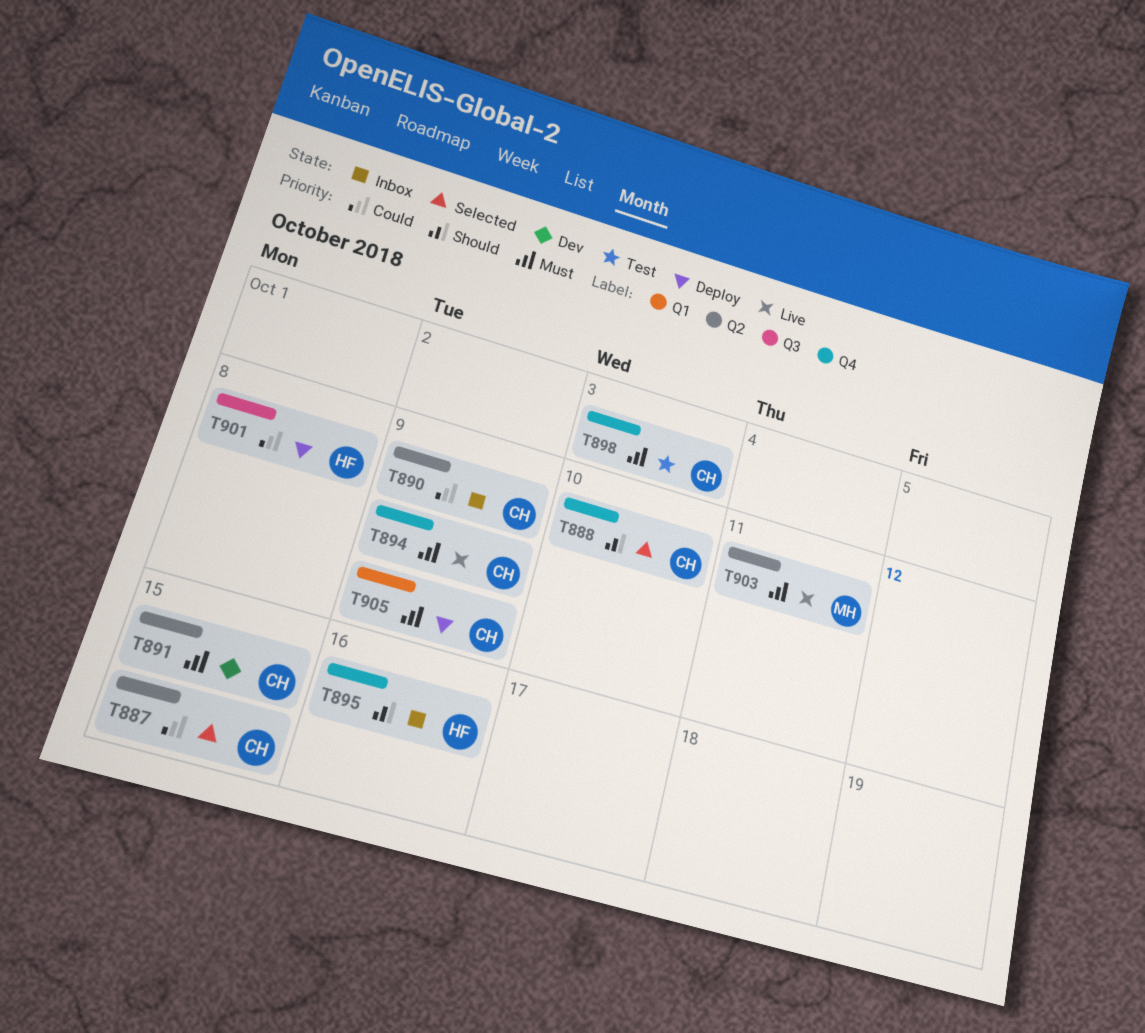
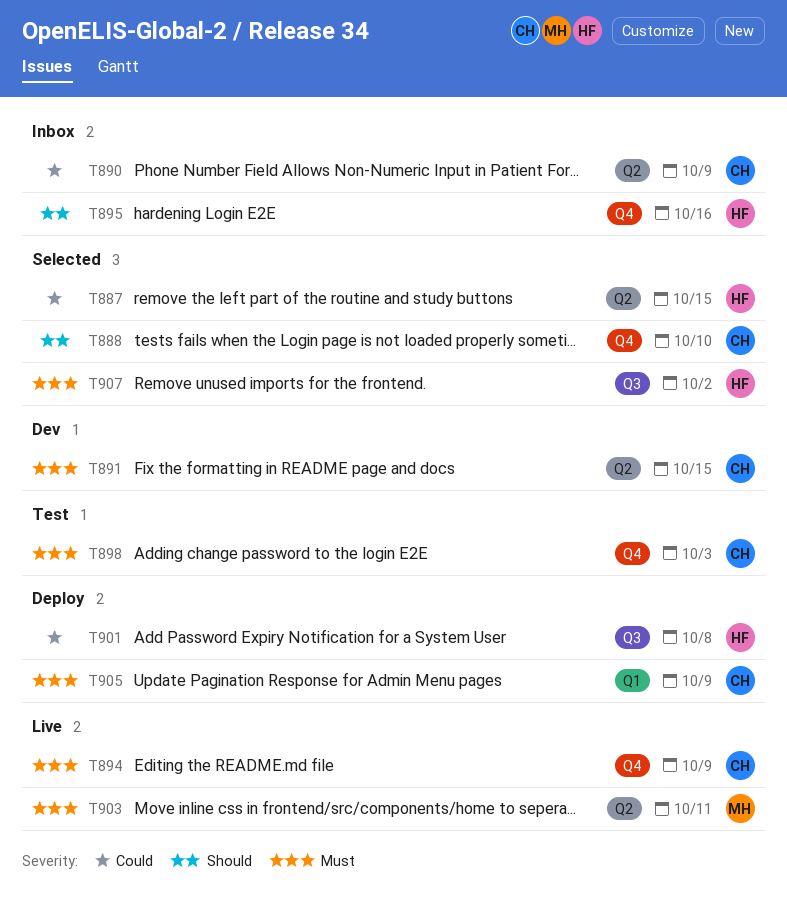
T887, owner: CH -> HF
T907: none -> present

